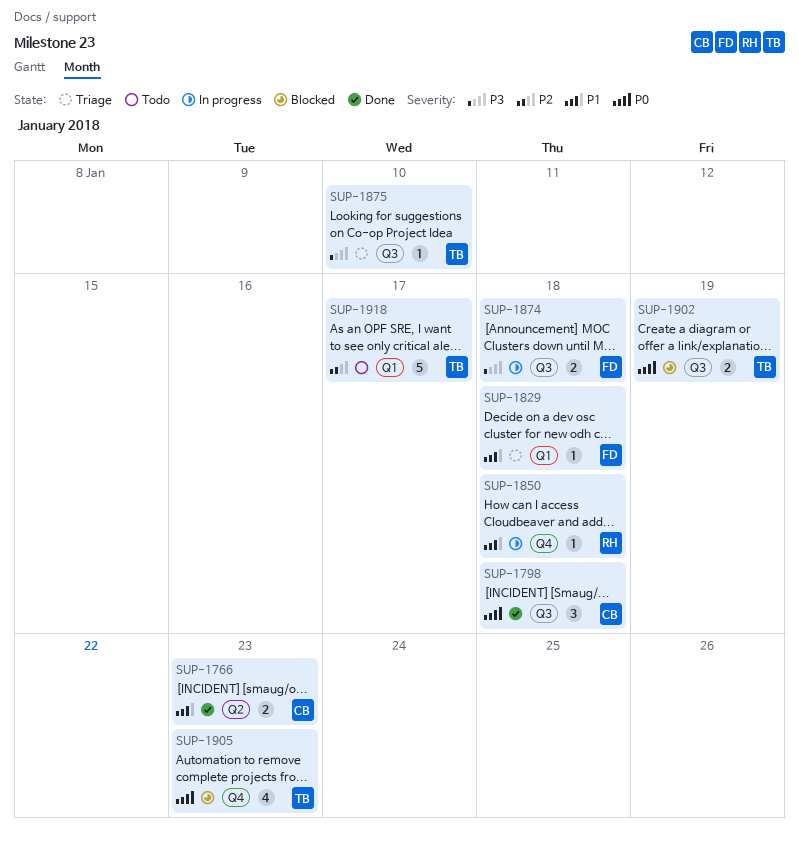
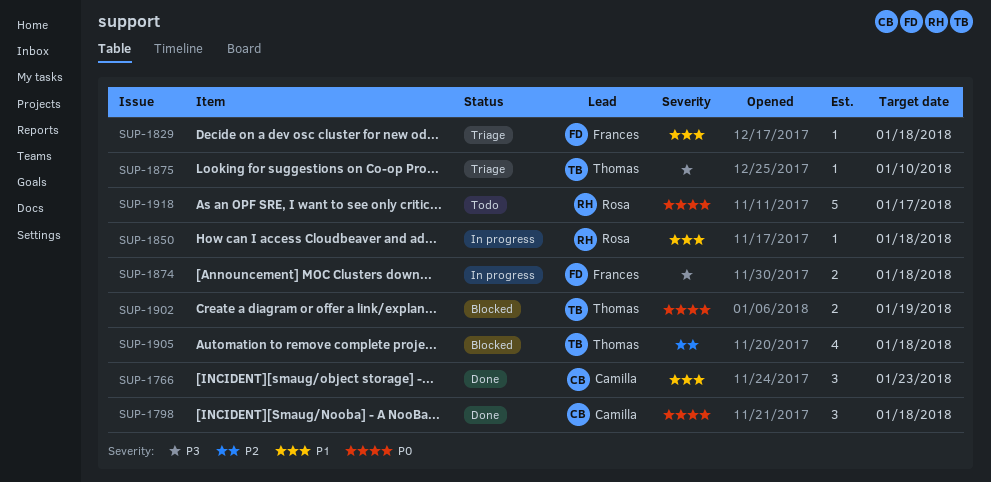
SUP-1766, estimate: 2 -> 3
SUP-1905, priority: P0 -> P2
SUP-1905, due: Jan 23 -> Jan 18
SUP-1918, owner: Thomas -> Rosa
SUP-1918, priority: P2 -> P0

